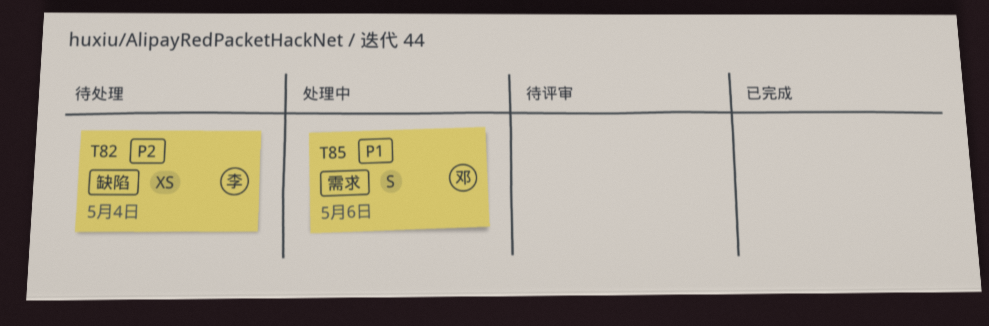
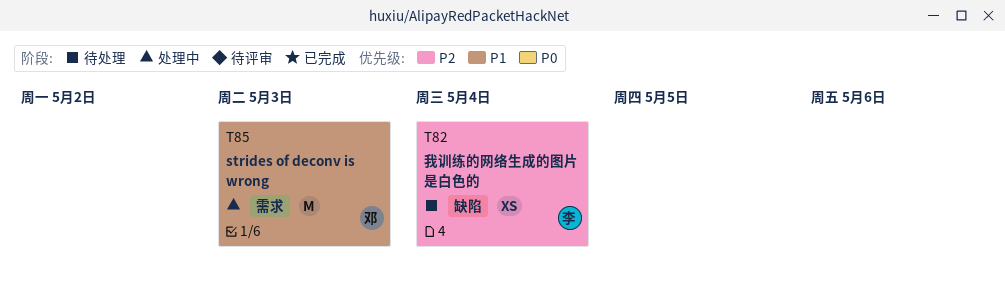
T85, estimate: S -> M
T85, due: May 6 -> May 3

